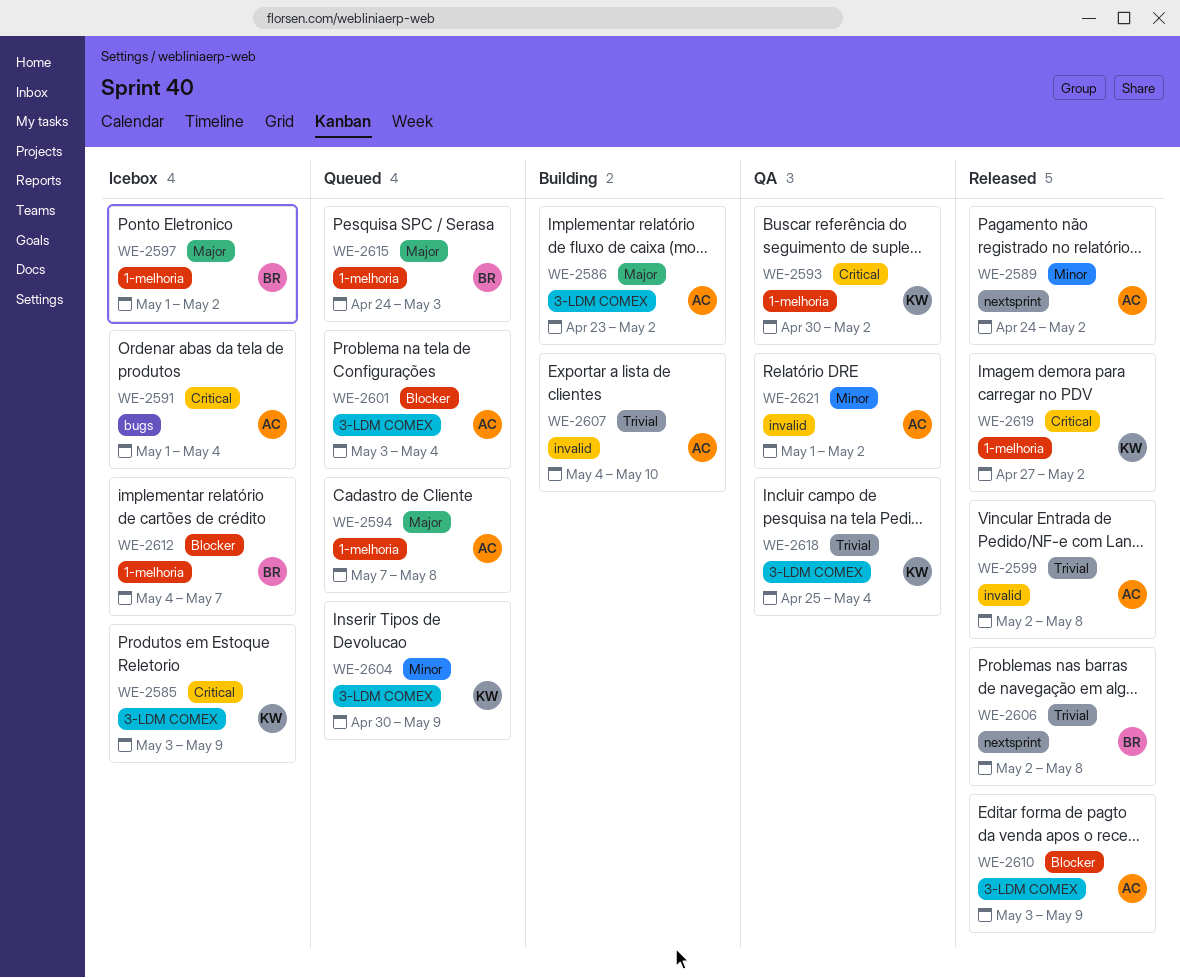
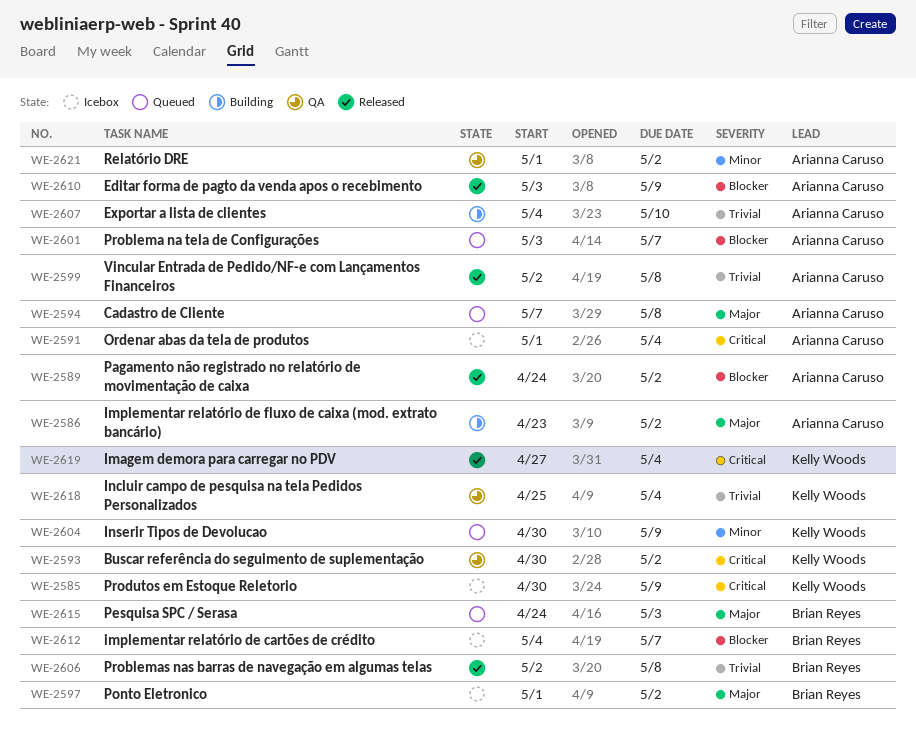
WE-2585, start: May 3 -> Apr 30
WE-2589, priority: Minor -> Blocker
WE-2601, due: May 4 -> May 7
WE-2619, due: May 2 -> May 4

